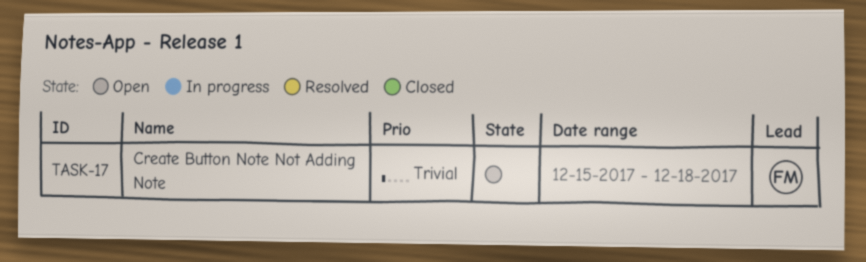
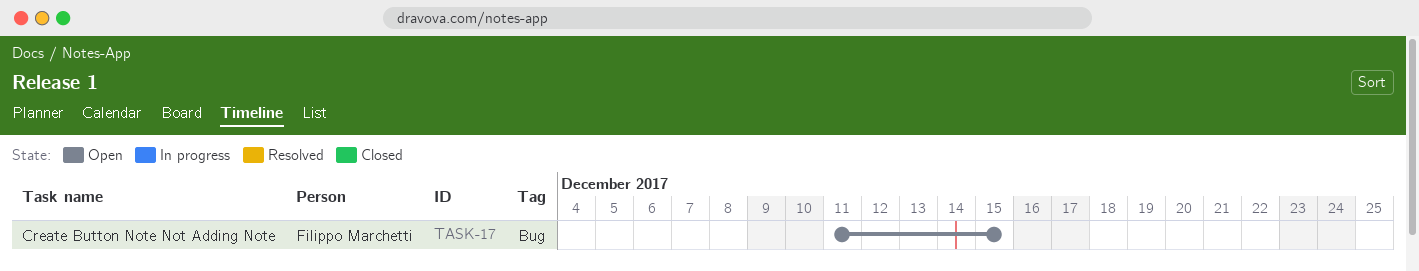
TASK-17, start: Dec 15 -> Dec 11
TASK-17, due: Dec 18 -> Dec 15

